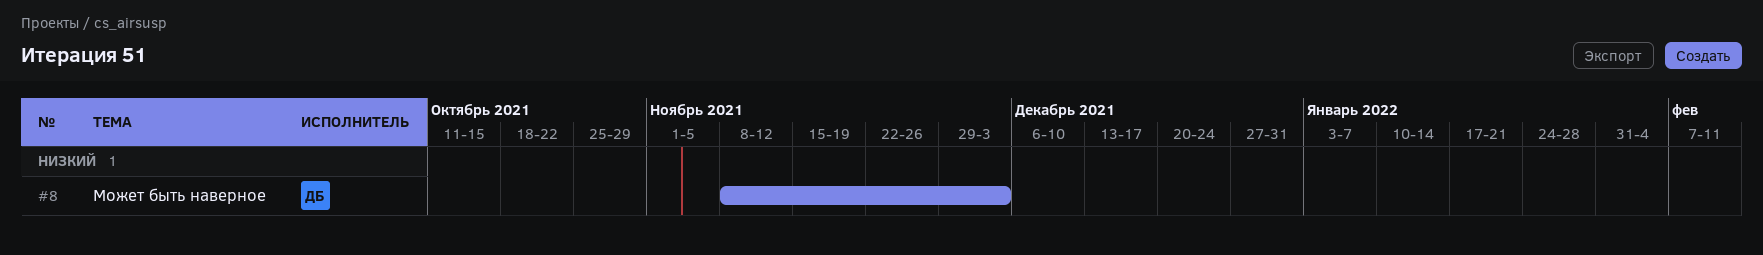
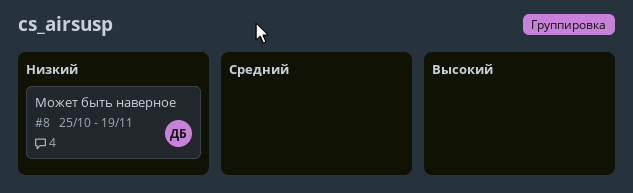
#8, start: Nov 8 -> Oct 25
#8, due: Dec 3 -> Nov 19

